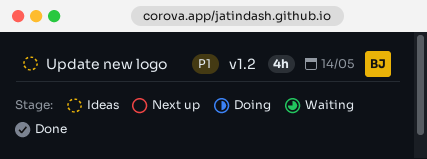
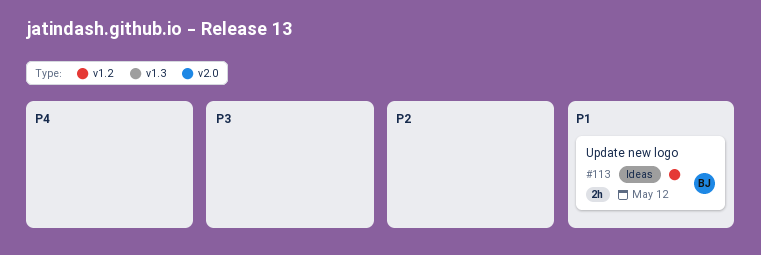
Update new logo, estimate: 4h -> 2h
Update new logo, due: May 14 -> May 12

